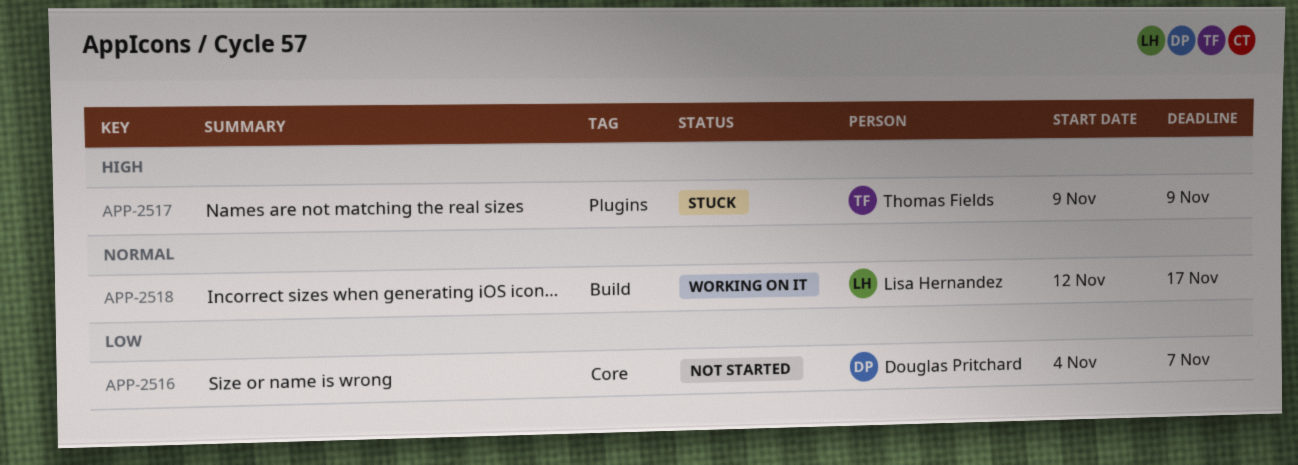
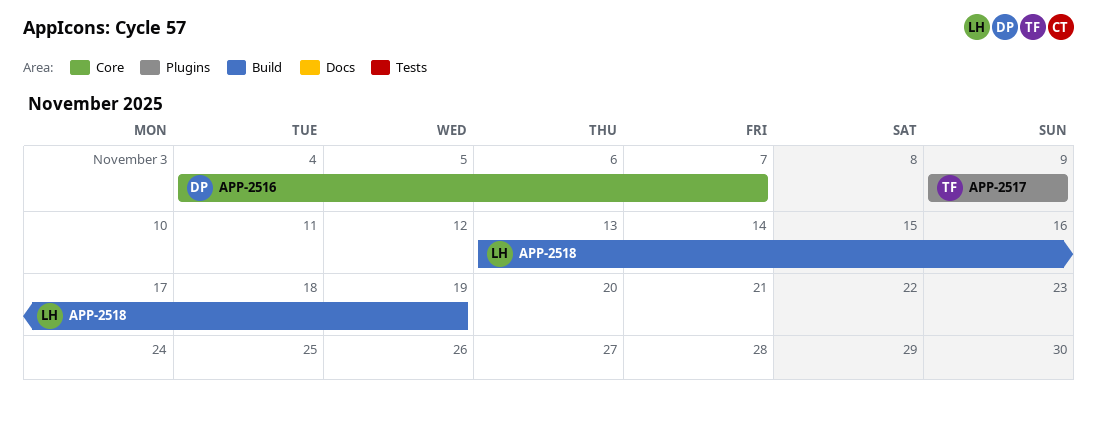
APP-2518, start: Nov 12 -> Nov 13
APP-2518, due: Nov 17 -> Nov 19

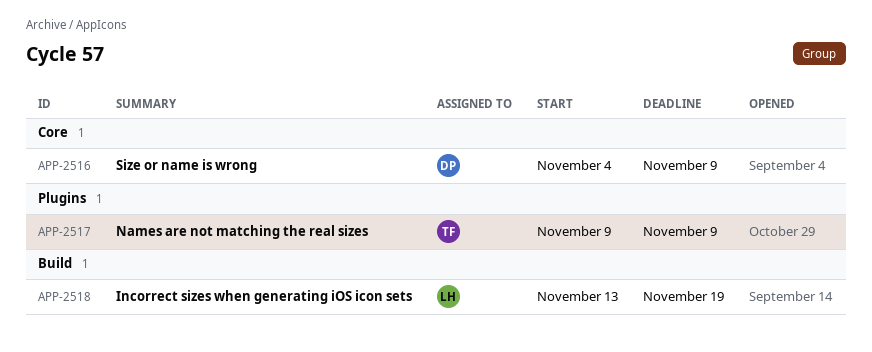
APP-2516, due: Nov 7 -> Nov 9

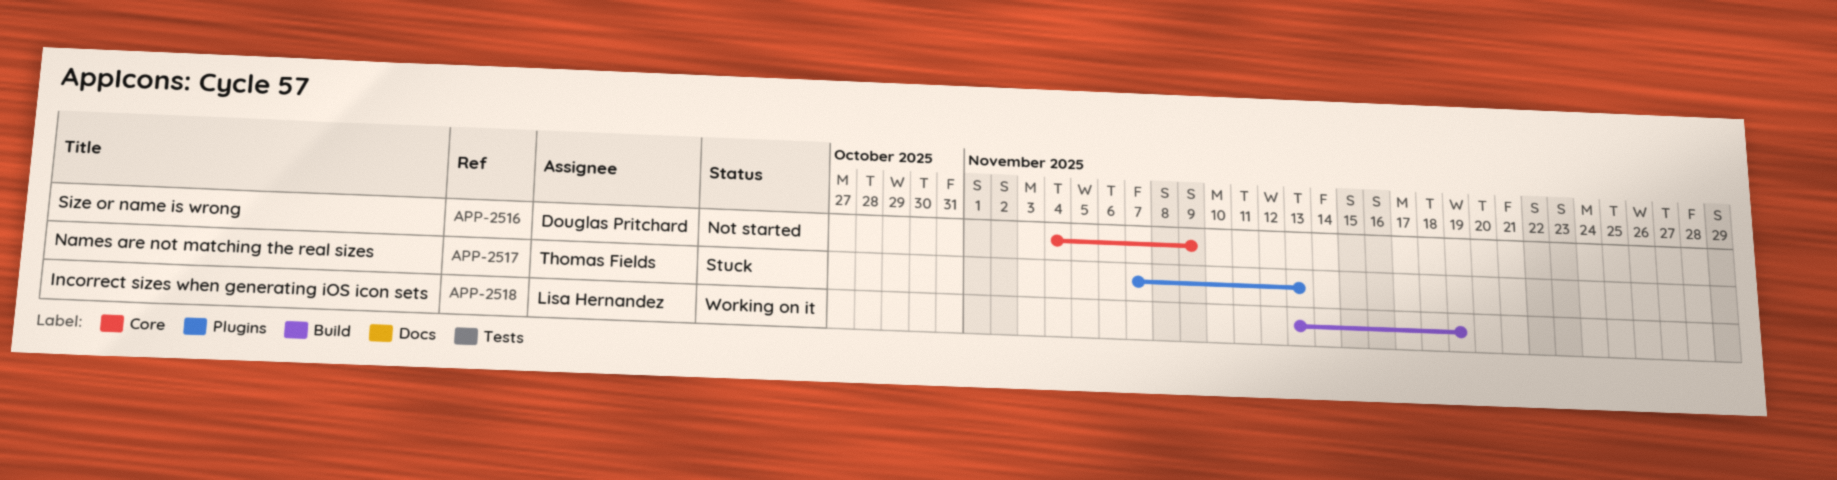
APP-2517, start: Nov 9 -> Nov 7
APP-2517, due: Nov 9 -> Nov 13

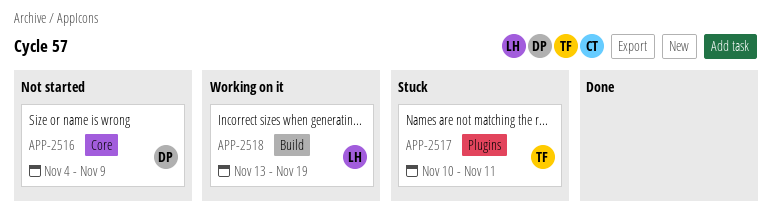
APP-2517, start: Nov 7 -> Nov 10
APP-2517, due: Nov 13 -> Nov 11

